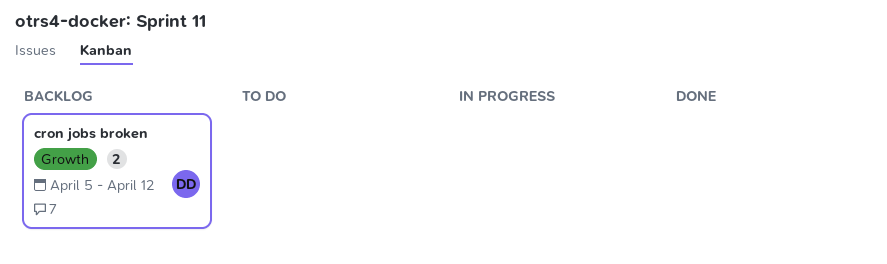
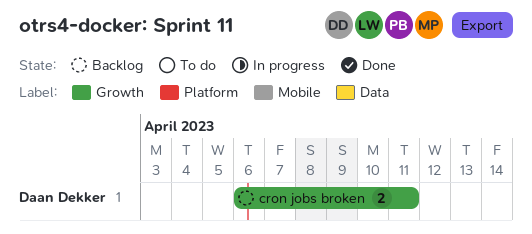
cron jobs broken, start: Apr 5 -> Apr 6
cron jobs broken, due: Apr 12 -> Apr 11

